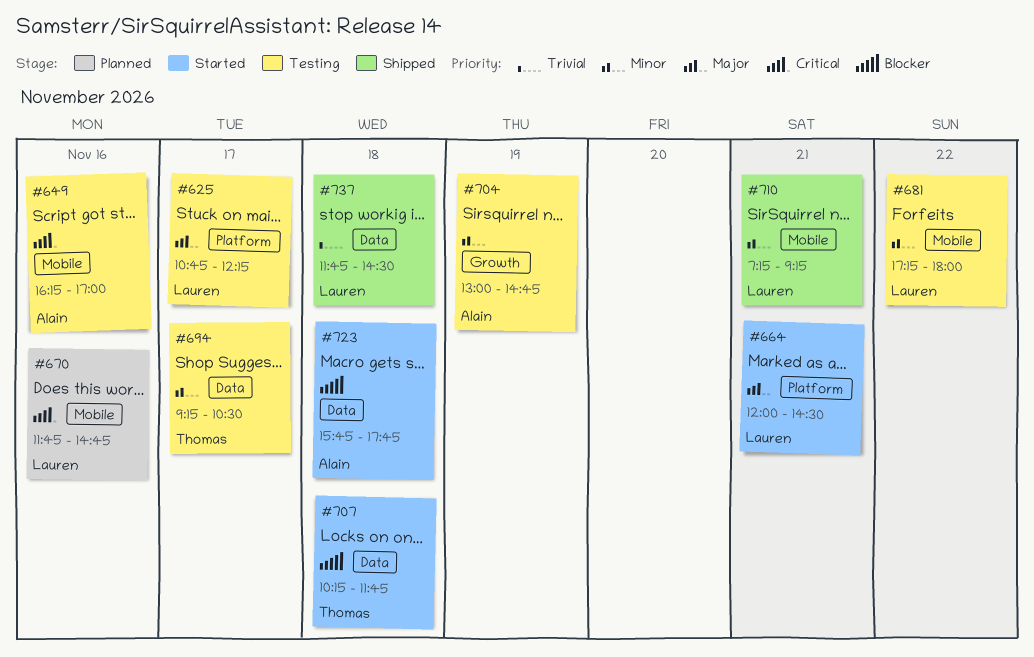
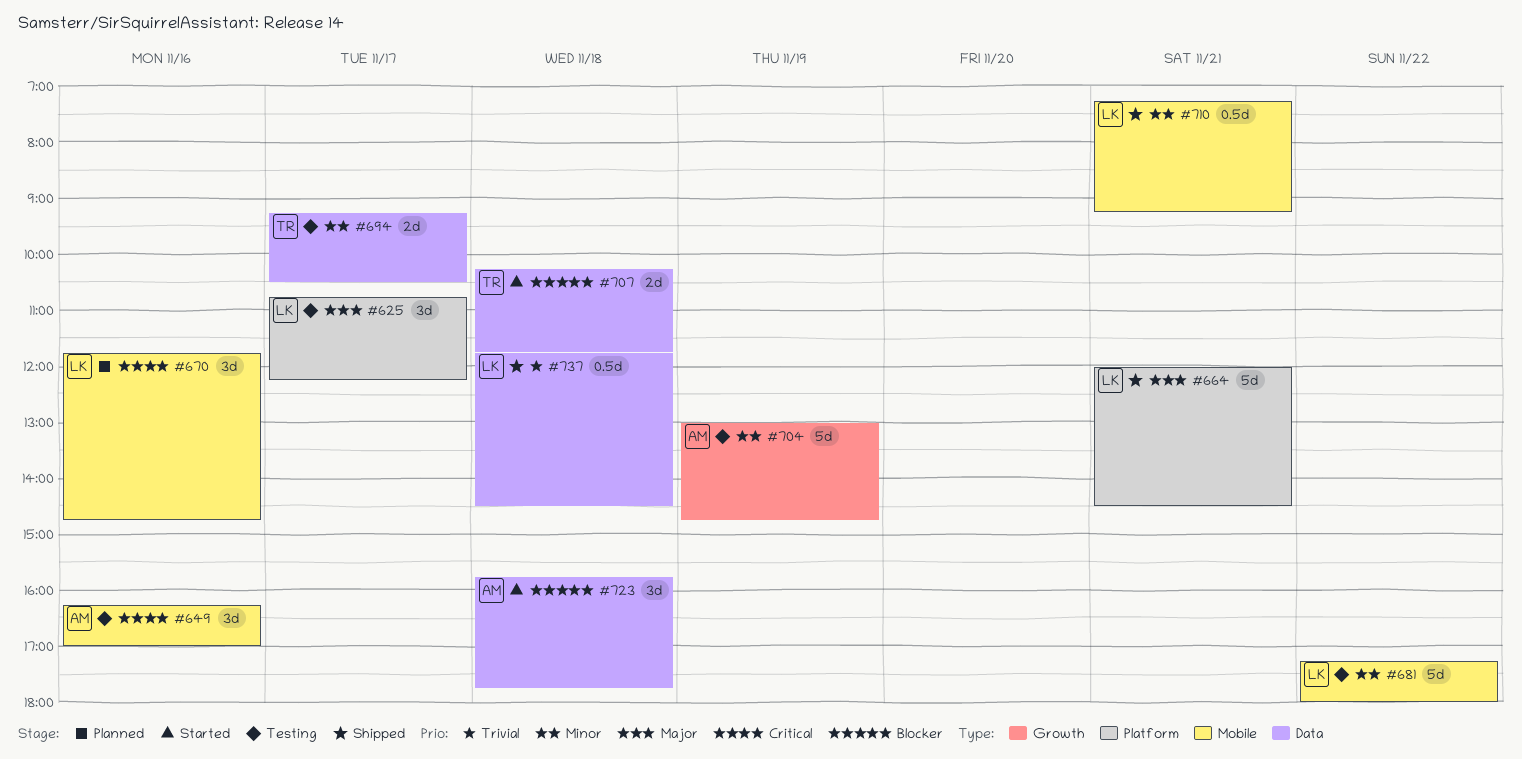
#664, status: Started -> Shipped

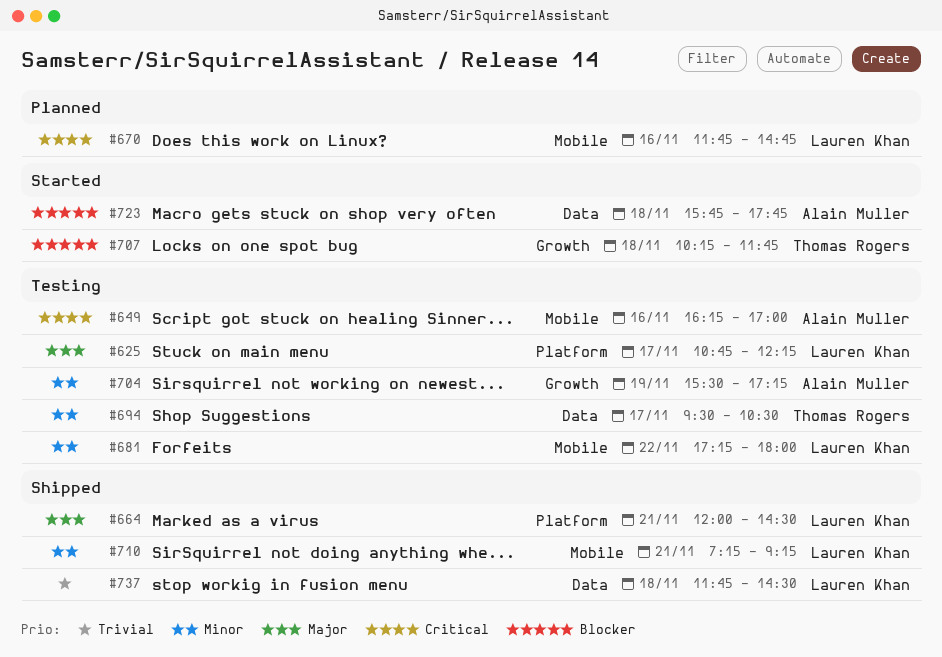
#694, begins: 09:15 -> 09:30
#704, begins: 13:00 -> 15:30
#704, ends: 14:45 -> 17:15
#707, label: Data -> Growth

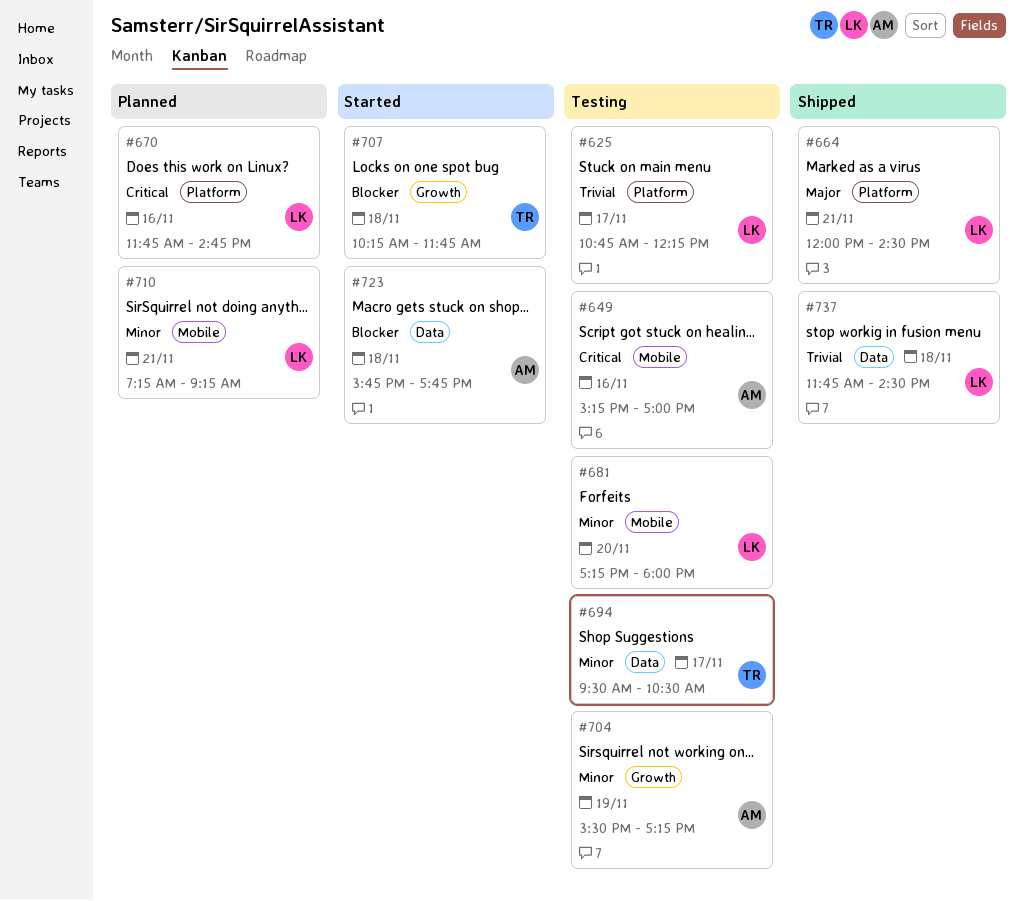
#625, priority: Major -> Trivial
#649, begins: 16:15 -> 15:15
#670, label: Mobile -> Platform
#681, day: Nov 22 -> Nov 20
#710, status: Shipped -> Planned

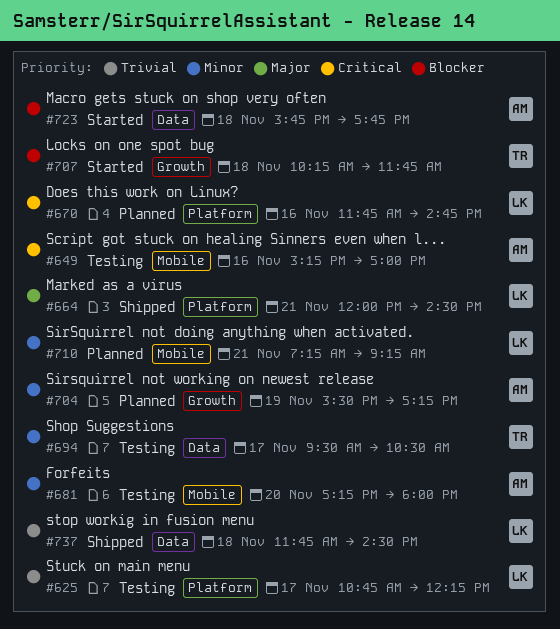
#681, owner: LK -> AM
#704, status: Testing -> Planned

